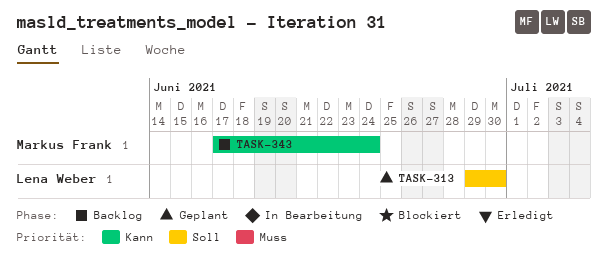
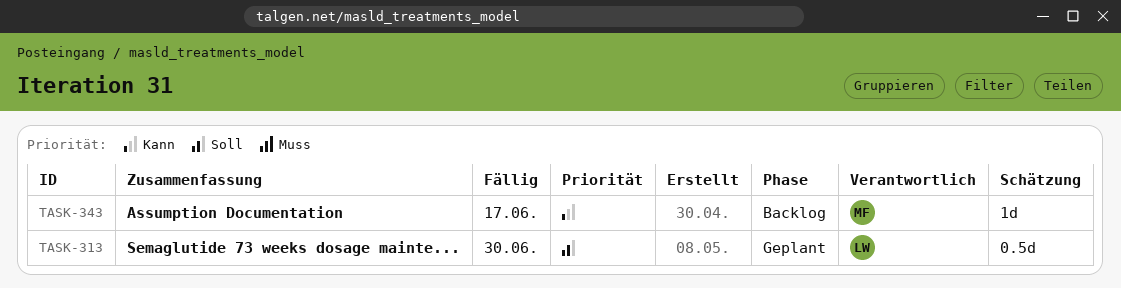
TASK-343, due: Jun 24 -> Jun 17

